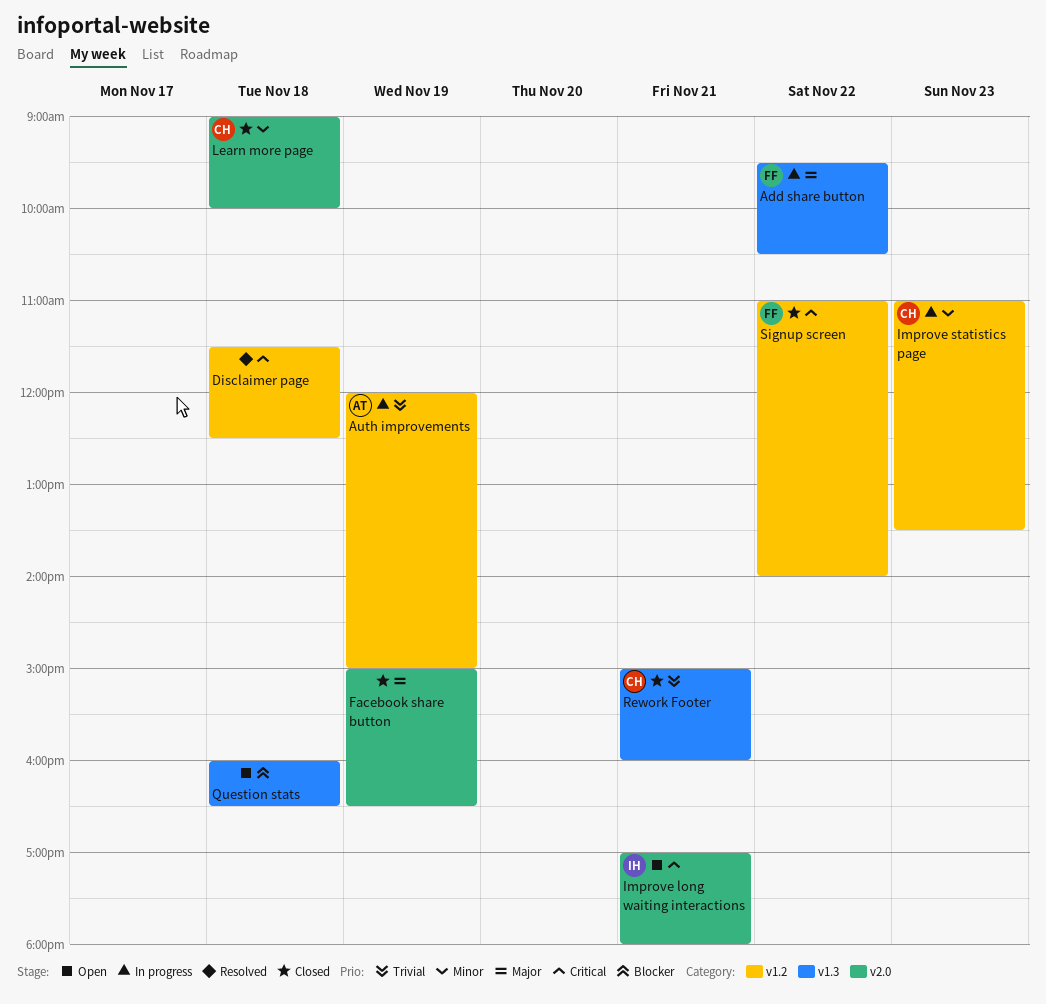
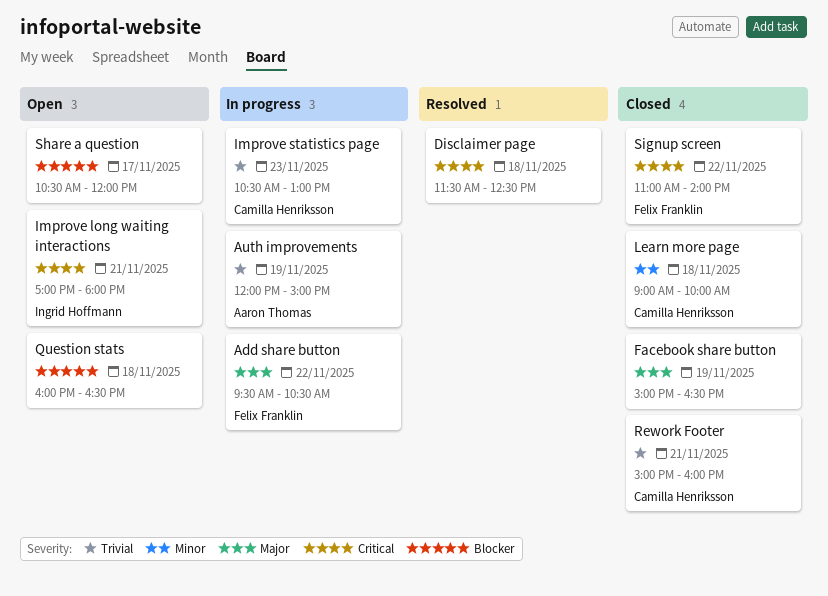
Improve statistics page, priority: Minor -> Trivial
Improve statistics page, begins: 11:00 -> 10:30
Improve statistics page, ends: 13:30 -> 13:00
Share a question: none -> present

